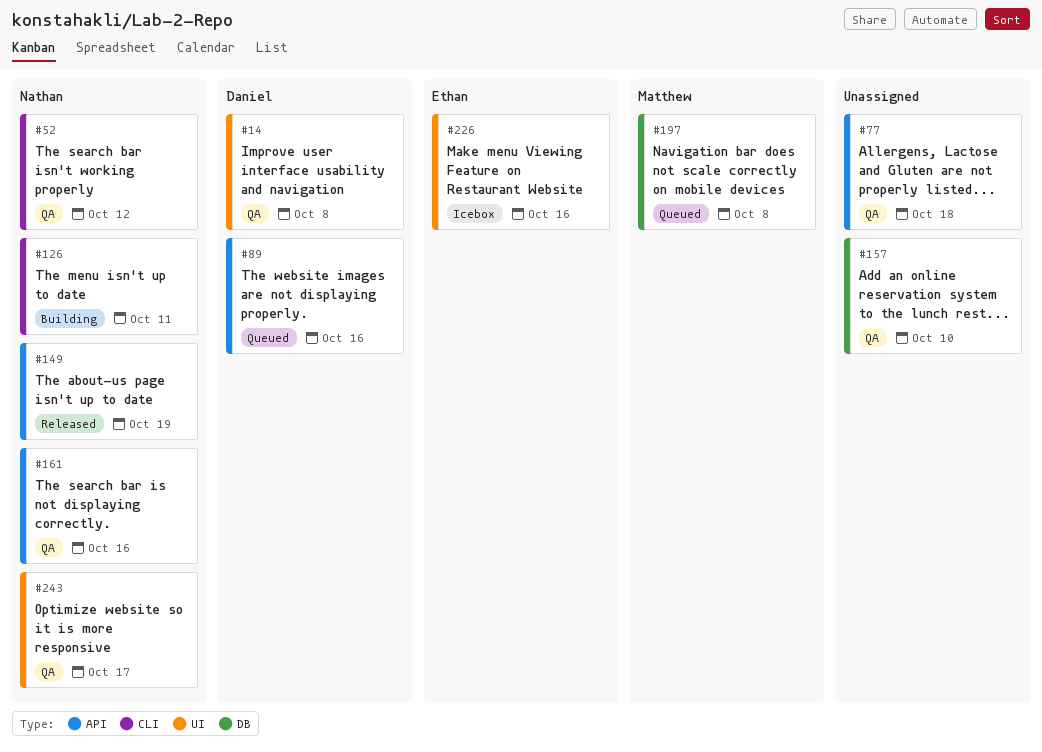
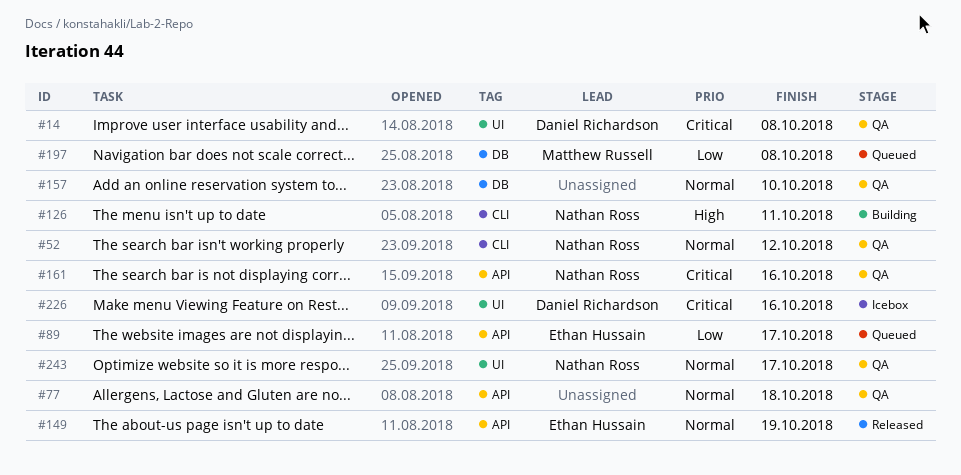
#89, owner: Daniel Richardson -> Ethan Hussain
#89, due: Oct 16 -> Oct 17
#149, owner: Nathan Ross -> Ethan Hussain
#226, owner: Ethan Hussain -> Daniel Richardson

